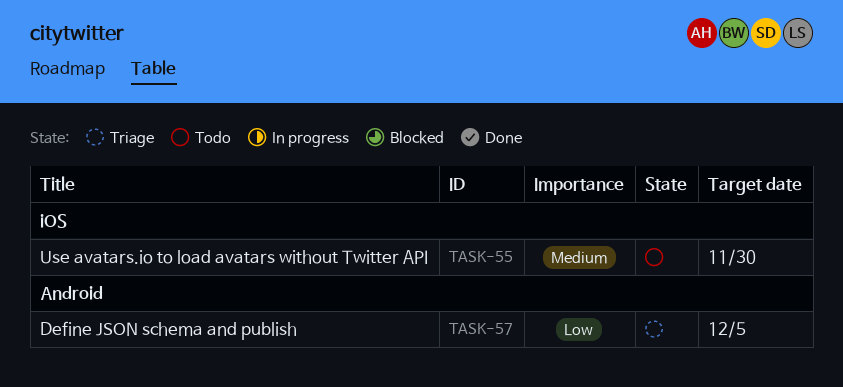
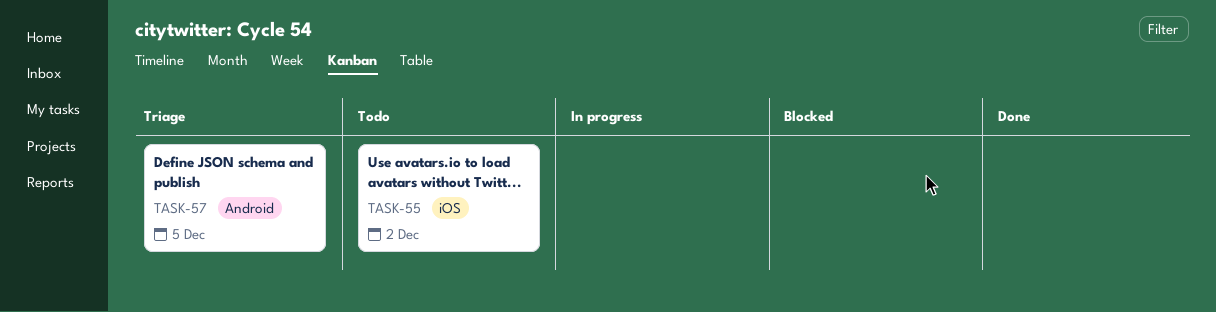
TASK-55, due: Nov 30 -> Dec 2

